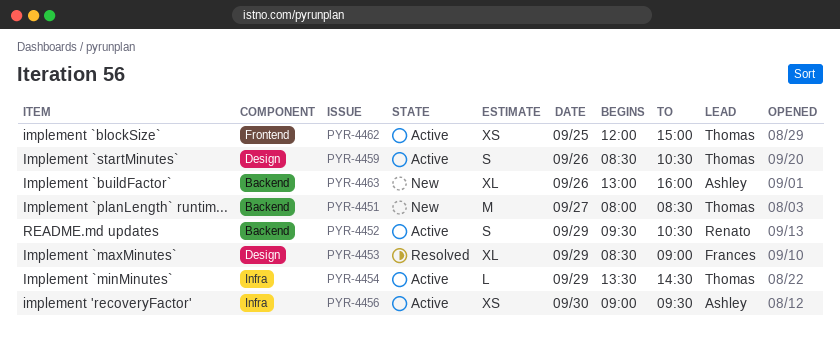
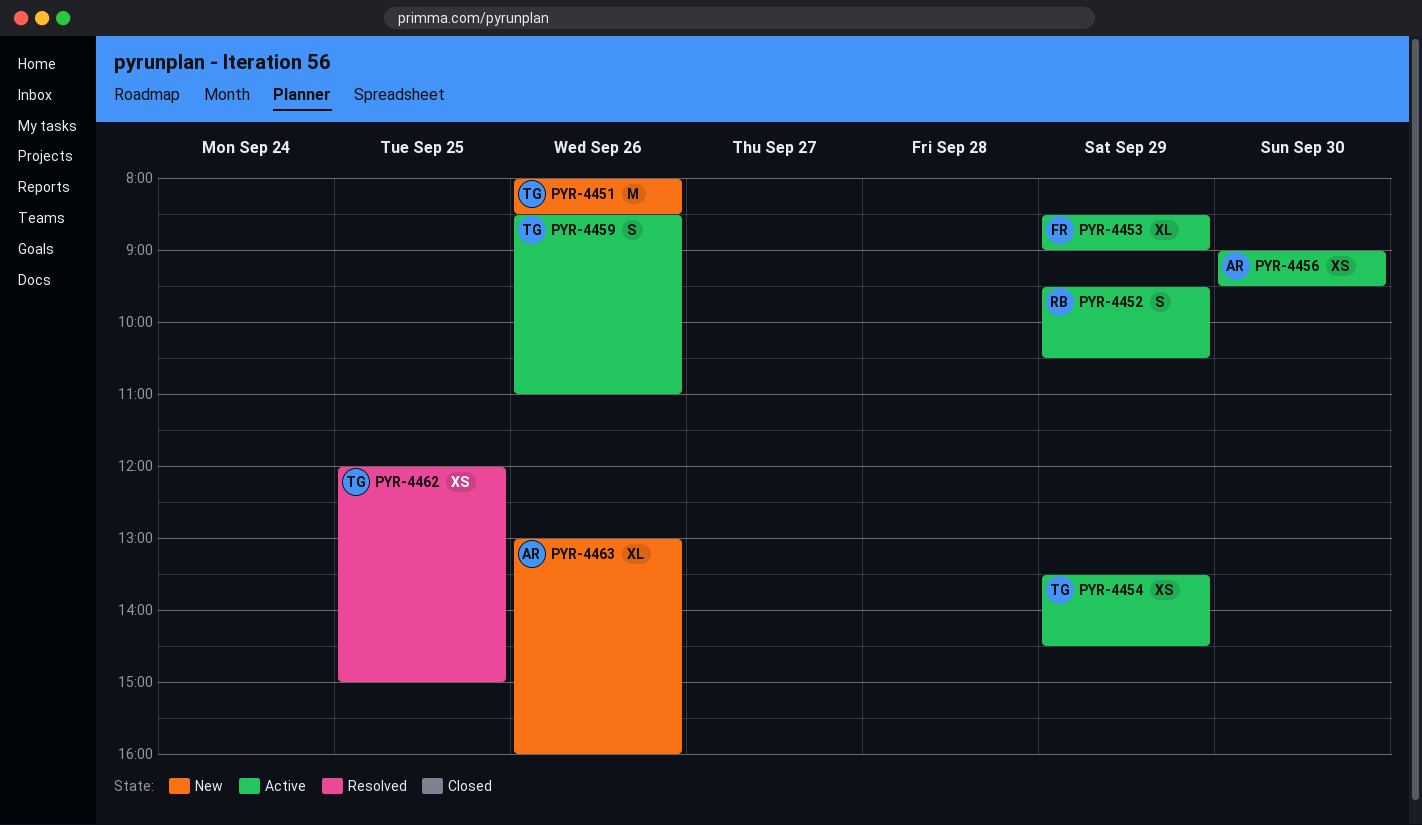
PYR-4451, day: Sep 27 -> Sep 26
PYR-4453, status: Resolved -> Active
PYR-4454, estimate: L -> XS
PYR-4459, ends: 10:30 -> 11:00
PYR-4462, status: Active -> Resolved

